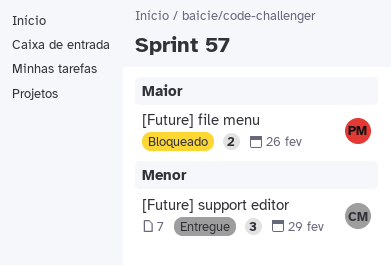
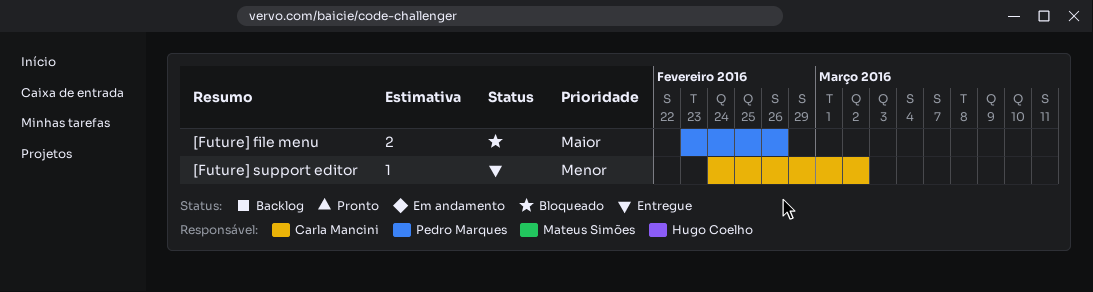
[Future] support editor, estimate: 3 -> 1
[Future] support editor, due: Feb 29 -> Mar 2

